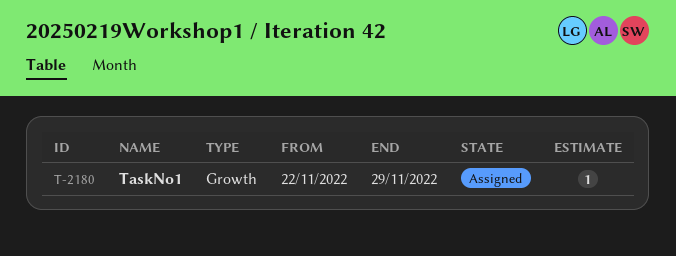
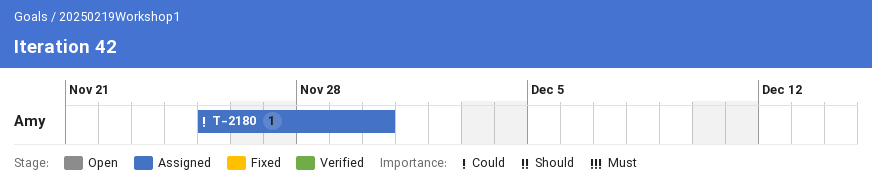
T-2180, start: Nov 22 -> Nov 25
T-2180, due: Nov 29 -> Nov 30

